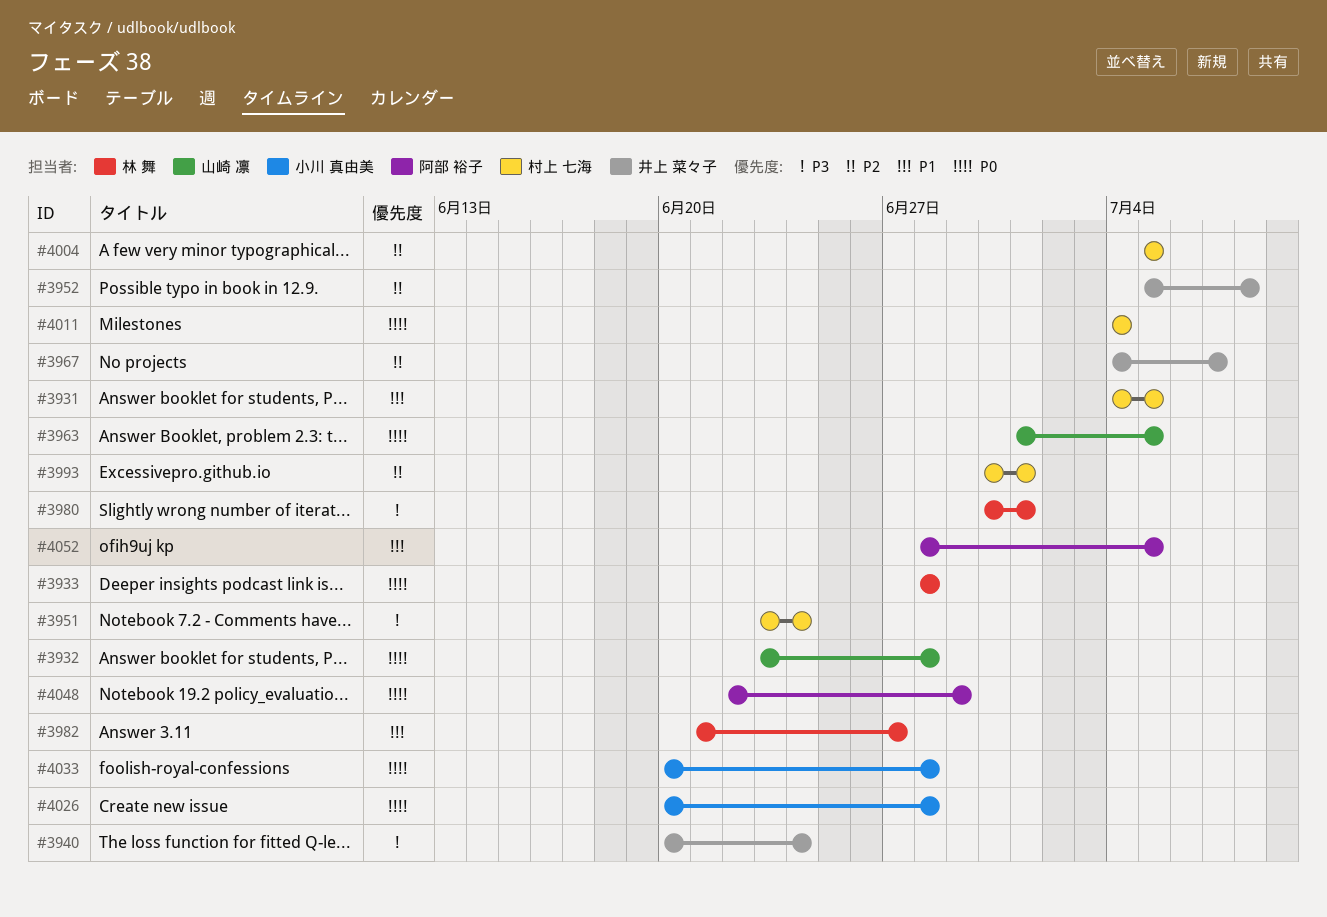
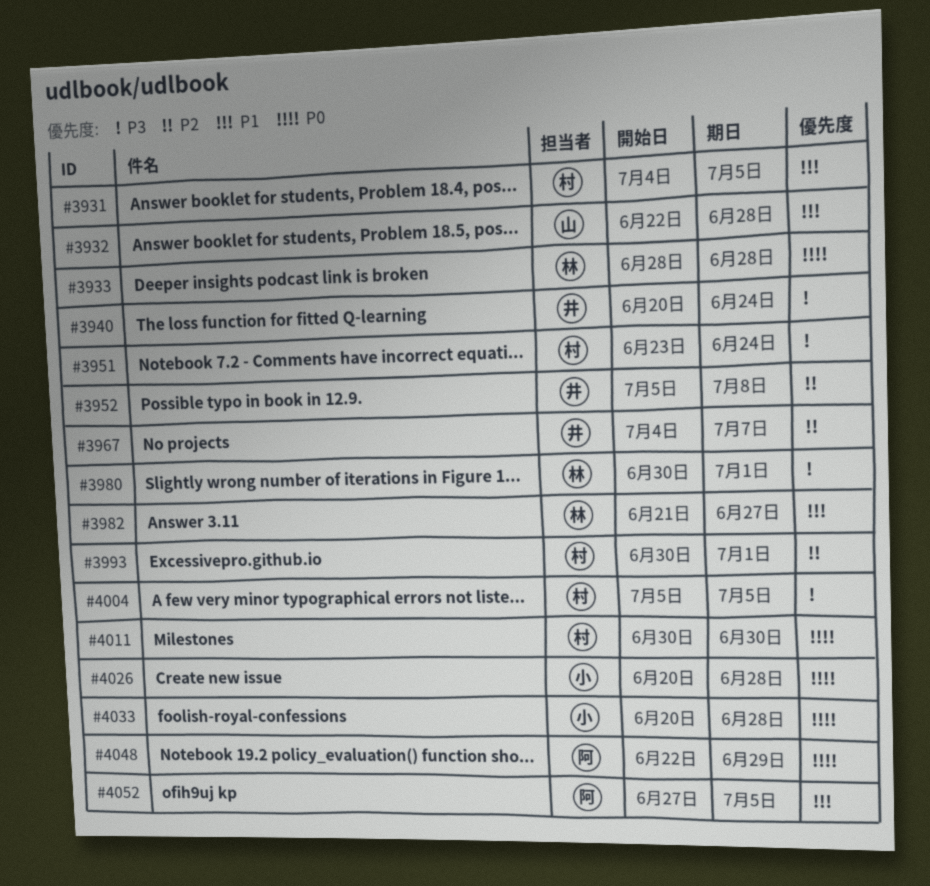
#3932, priority: P0 -> P1
#3932, start: Jun 23 -> Jun 22
#3963: present -> none
#4004, priority: P2 -> P3
#4011, start: Jul 4 -> Jun 30
#4011, due: Jul 4 -> Jun 30
#4052, start: Jun 28 -> Jun 27

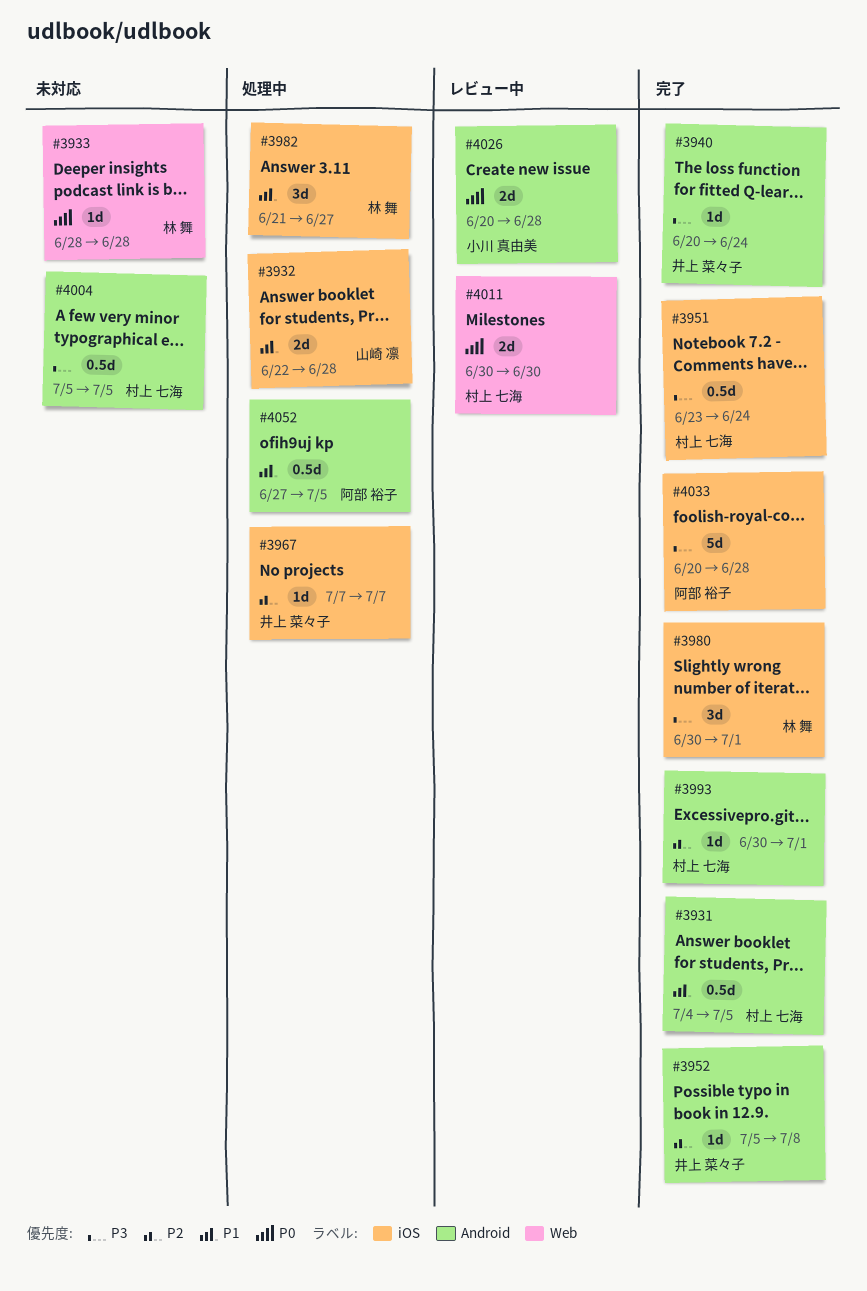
#3967, start: Jul 4 -> Jul 7
#4033, owner: 小川 真由美 -> 阿部 裕子
#4033, priority: P0 -> P3
#4048: present -> none

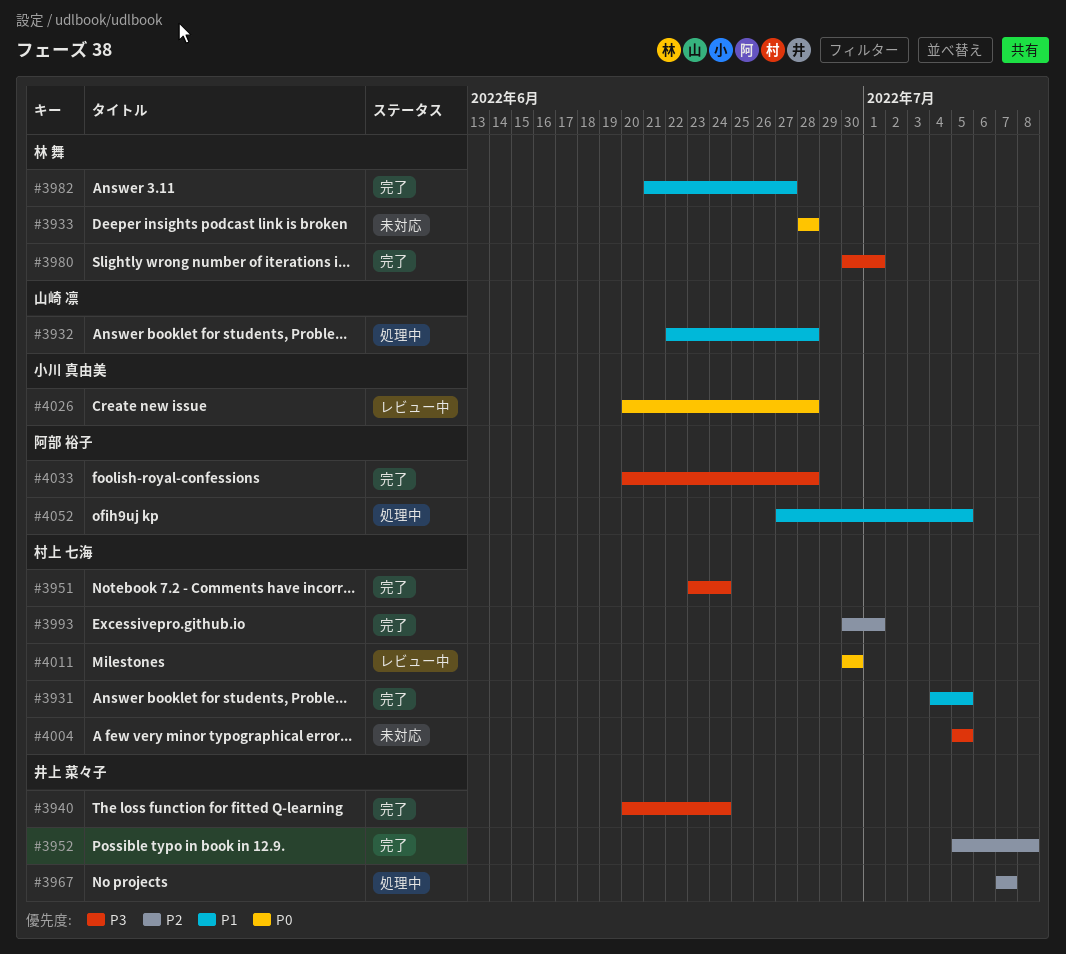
#3982, status: 処理中 -> 完了

